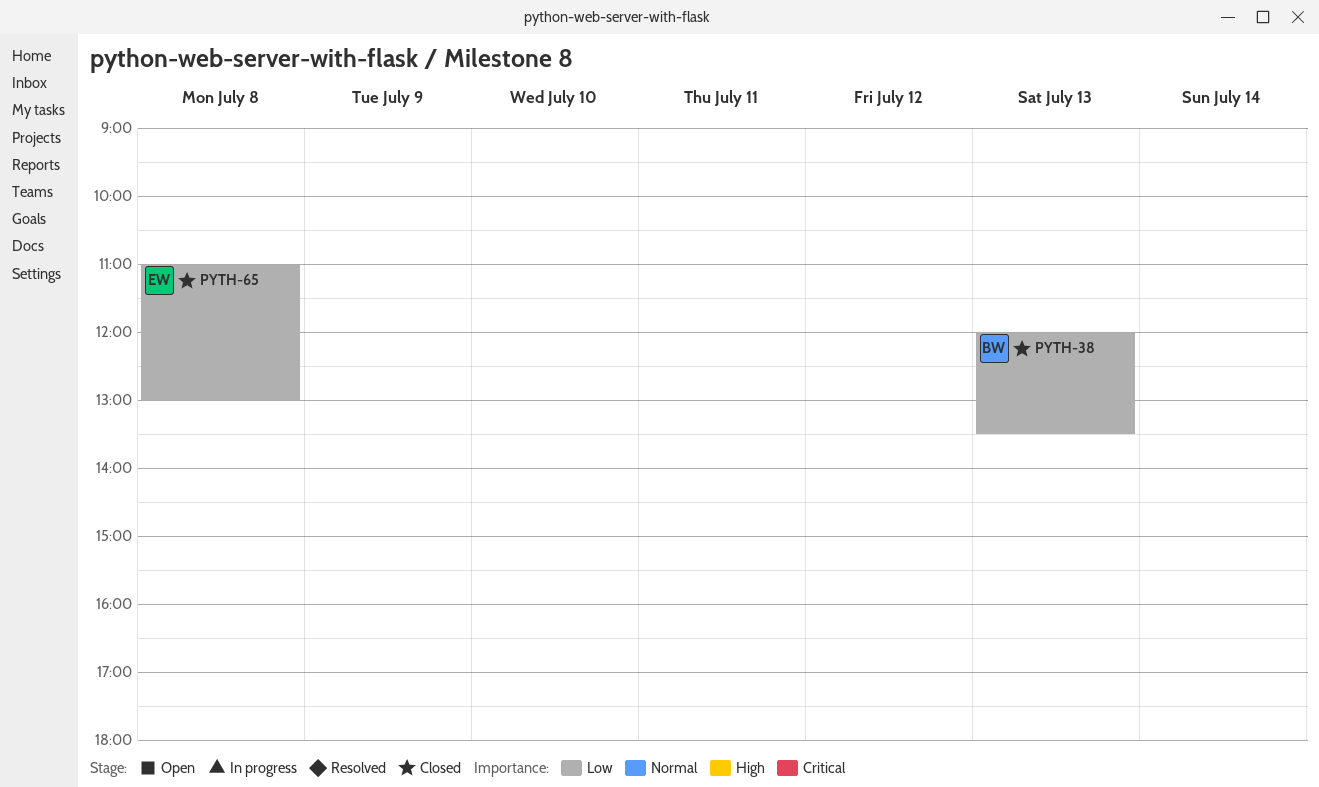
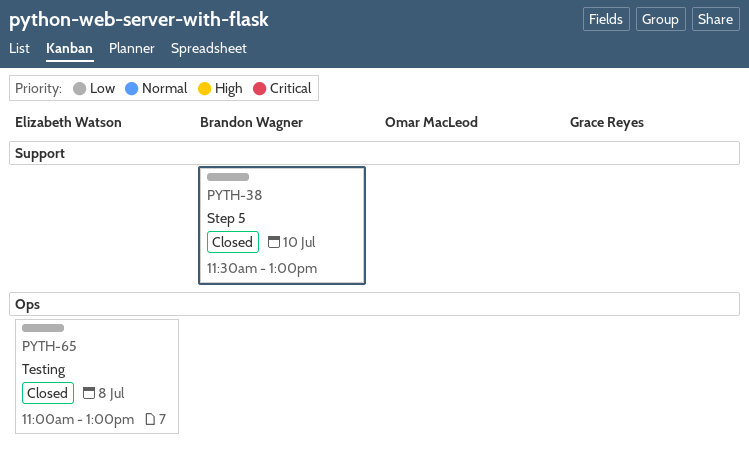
PYTH-38, day: Jul 13 -> Jul 10
PYTH-38, begins: 12:00 -> 11:30
PYTH-38, ends: 13:30 -> 13:00

